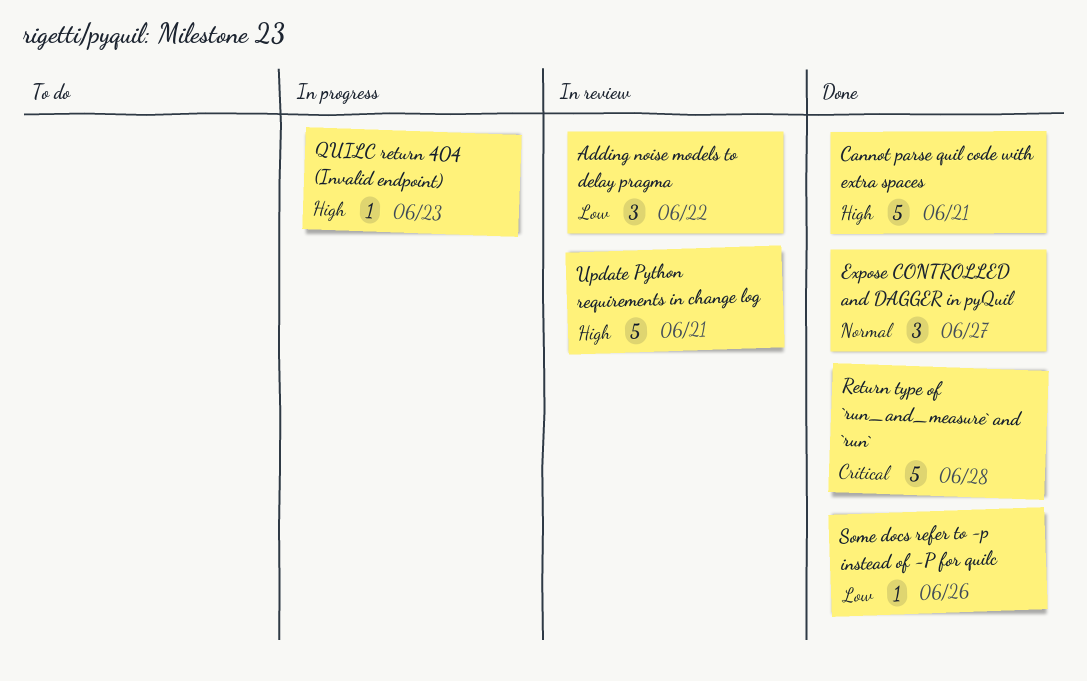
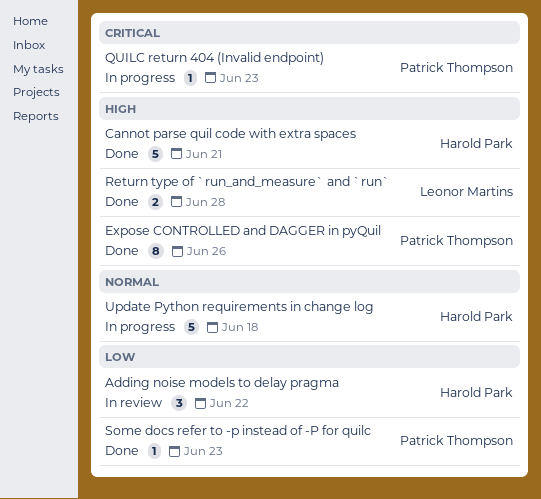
Expose CONTROLLED and DAGGER in pyQuil, priority: Normal -> High
Expose CONTROLLED and DAGGER in pyQuil, estimate: 3 -> 8
Expose CONTROLLED and DAGGER in pyQuil, due: Jun 27 -> Jun 26
QUILC return 404 (Invalid endpoint), priority: High -> Critical
Return type of `run_and_measure` and `run`, priority: Critical -> High
Return type of `run_and_measure` and `run`, estimate: 5 -> 2
Some docs refer to -p instead of -P for quilc, due: Jun 26 -> Jun 23
Update Python requirements in change log, status: In review -> In progress
Update Python requirements in change log, priority: High -> Normal
Update Python requirements in change log, due: Jun 21 -> Jun 18

